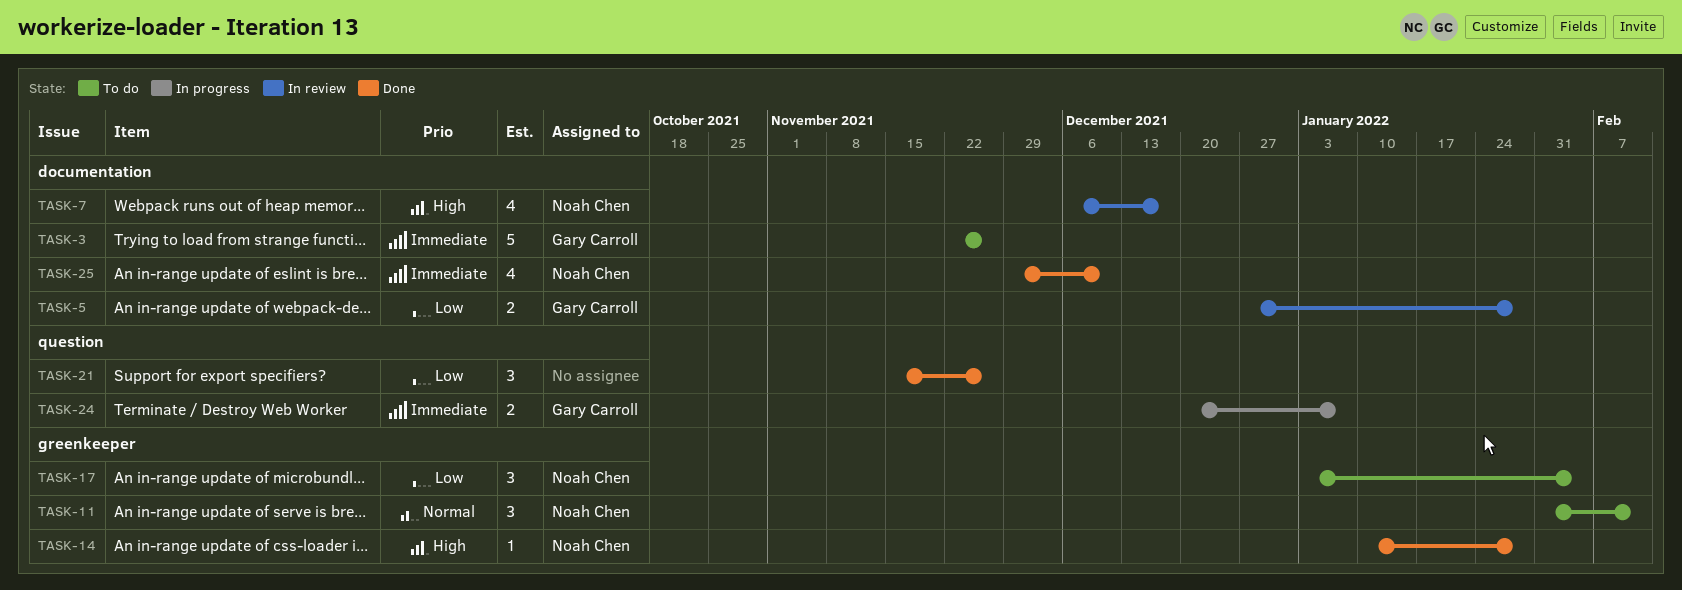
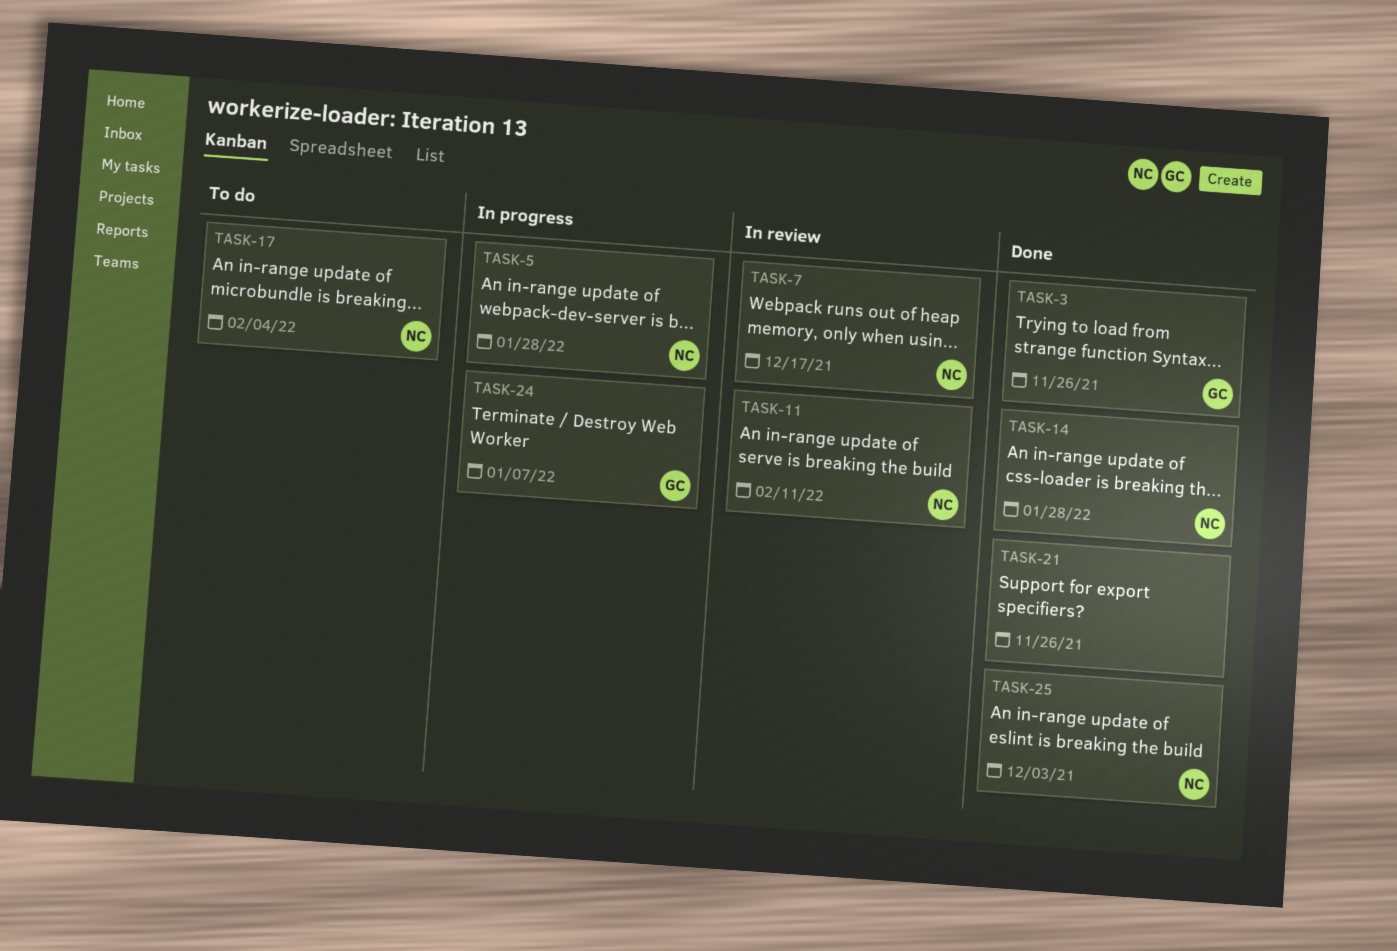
TASK-3, status: To do -> Done
TASK-5, status: In review -> In progress
TASK-5, owner: Gary Carroll -> Noah Chen
TASK-11, status: To do -> In review
TASK-25, due: Dec 10 -> Dec 3

